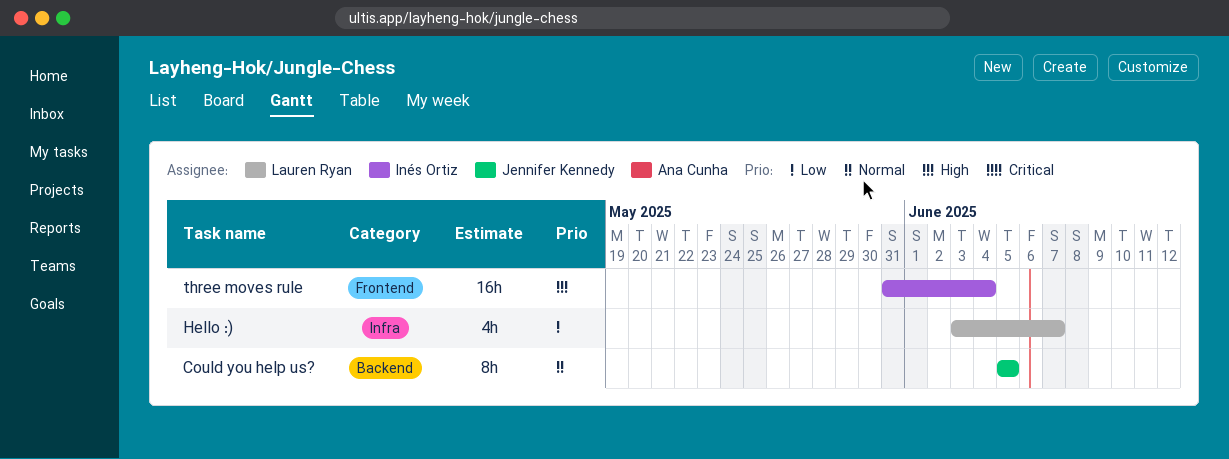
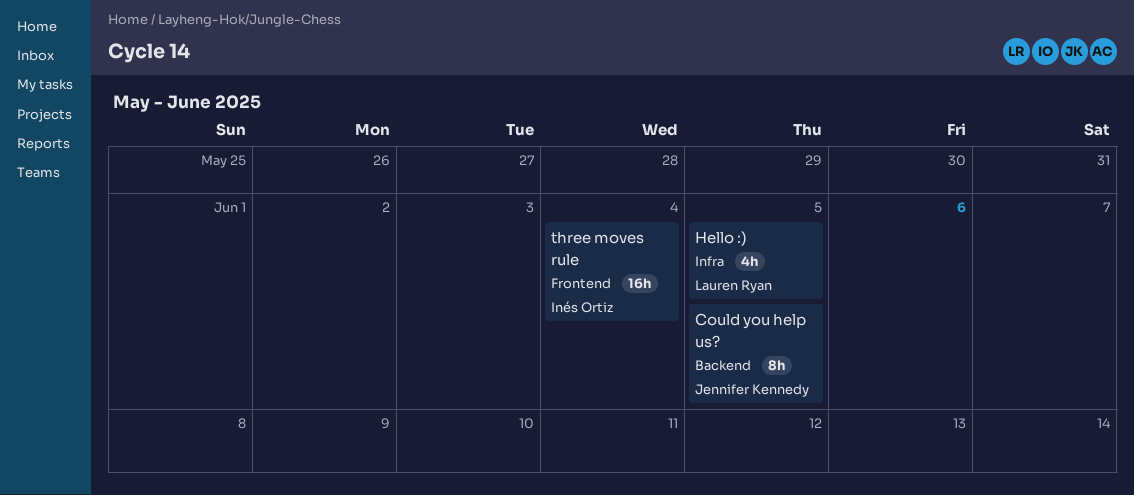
Hello :), due: Jun 7 -> Jun 5

